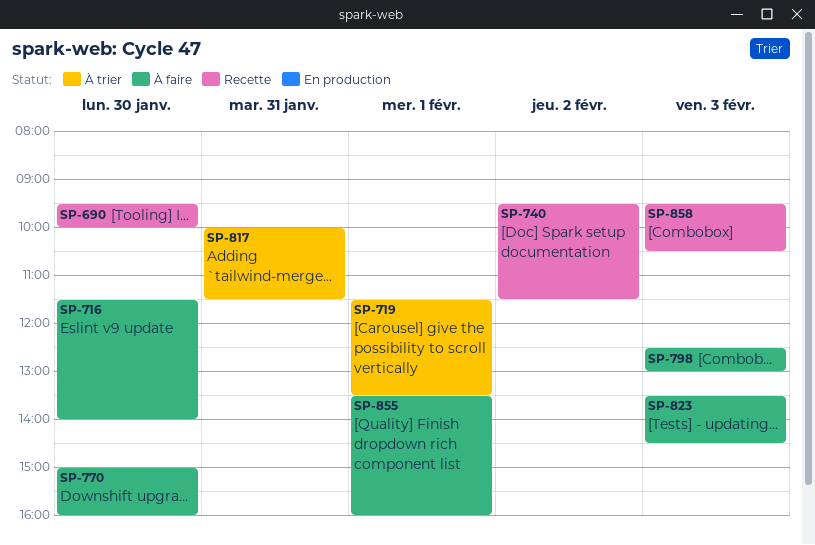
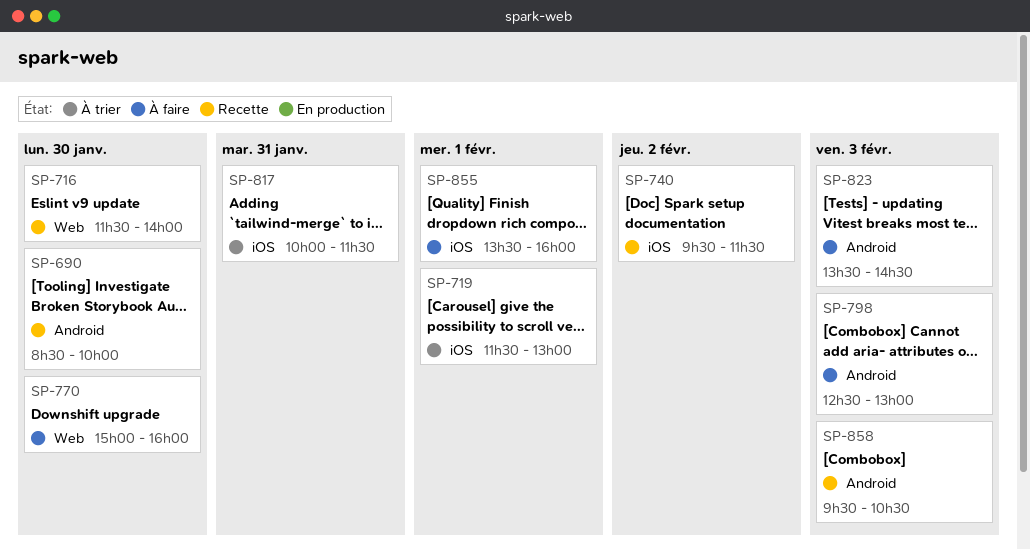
SP-690, begins: 09:30 -> 08:30
SP-716, status: À faire -> Recette
SP-719, ends: 13:30 -> 13:00

